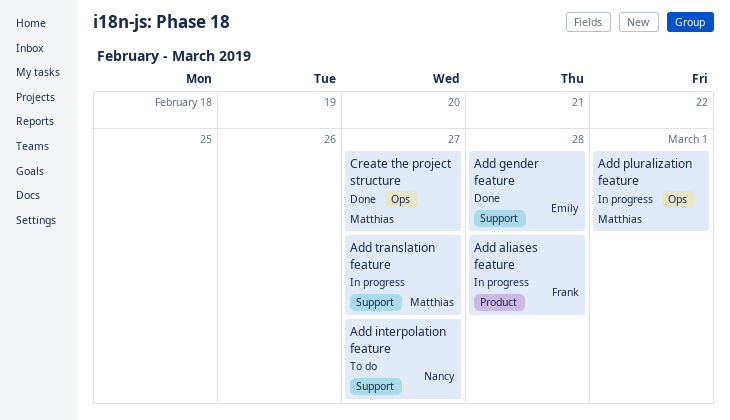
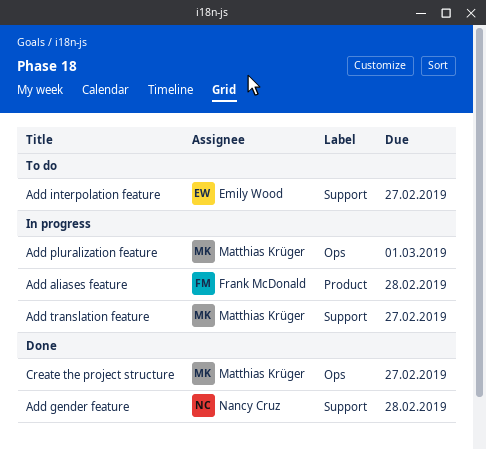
Add gender feature, owner: Emily Wood -> Nancy Cruz
Add interpolation feature, owner: Nancy Cruz -> Emily Wood

